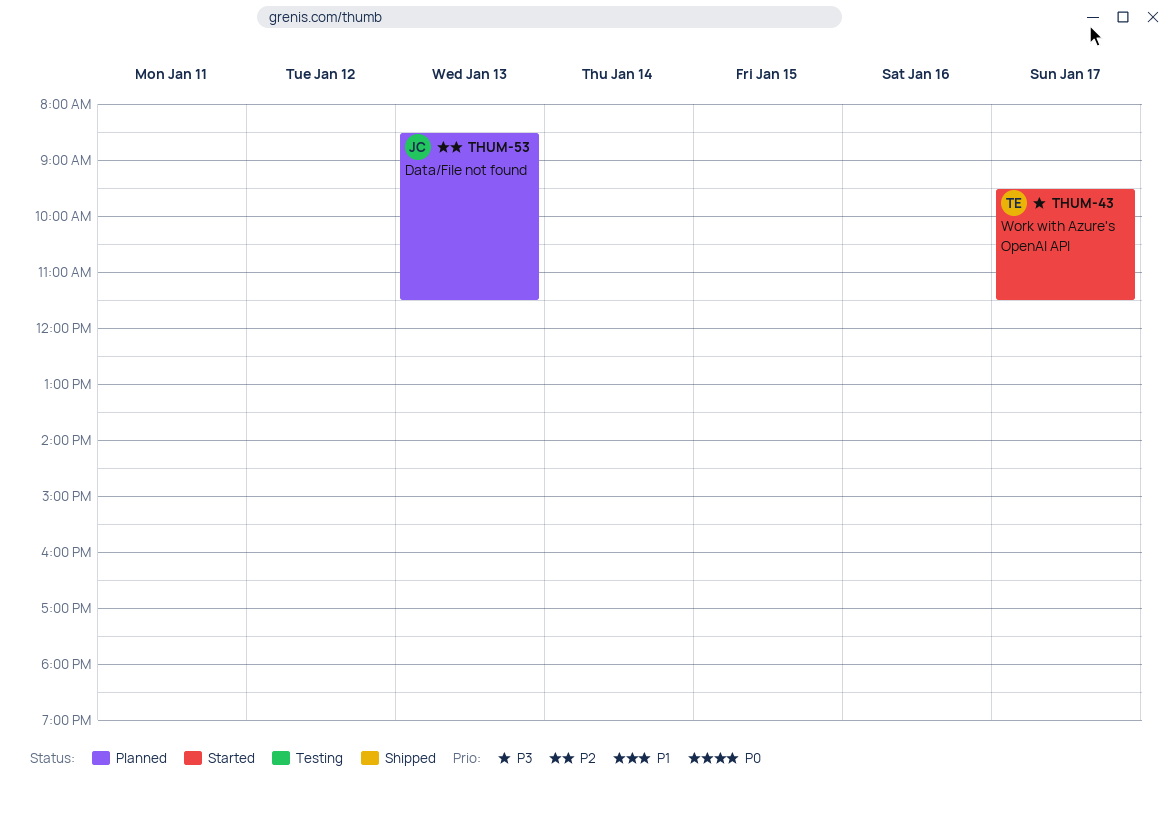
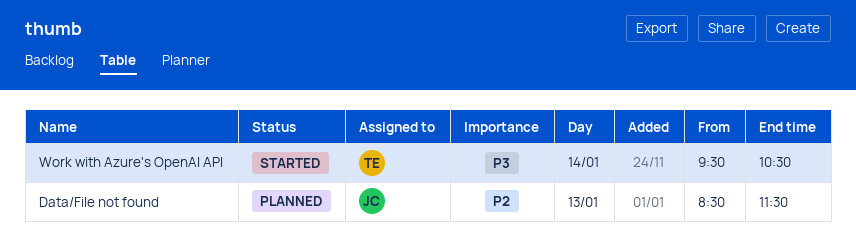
Work with Azure's OpenAI API, day: Jan 17 -> Jan 14
Work with Azure's OpenAI API, ends: 11:30 -> 10:30

